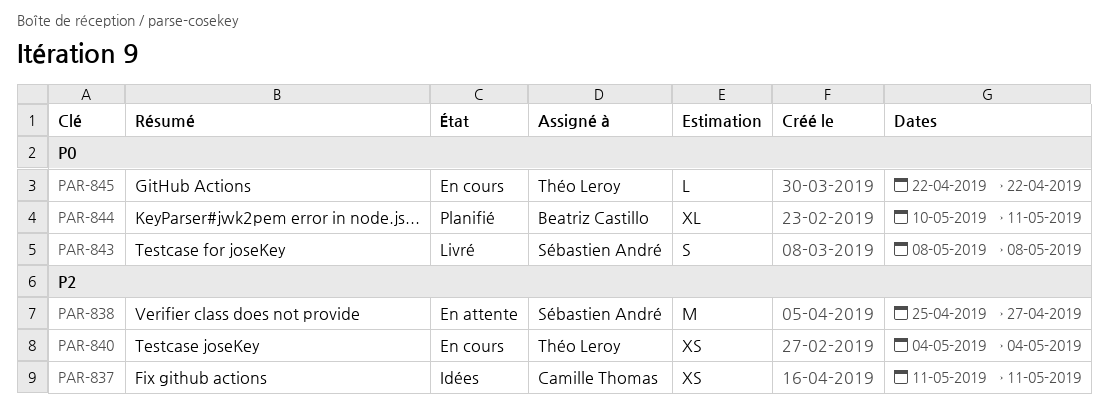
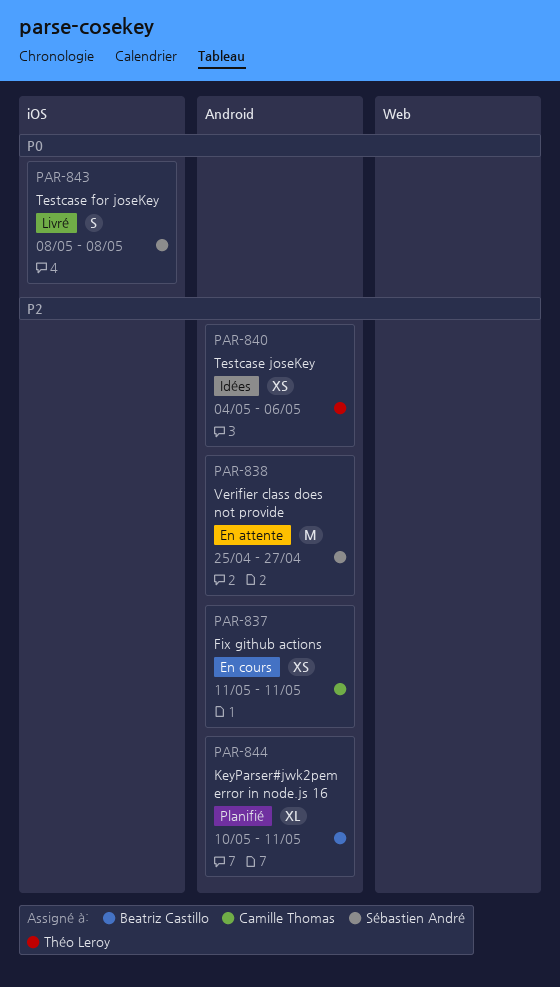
PAR-837, status: Idées -> En cours
PAR-840, status: En cours -> Idées
PAR-840, due: May 4 -> May 6
PAR-844, priority: P0 -> P2
PAR-845: present -> none

